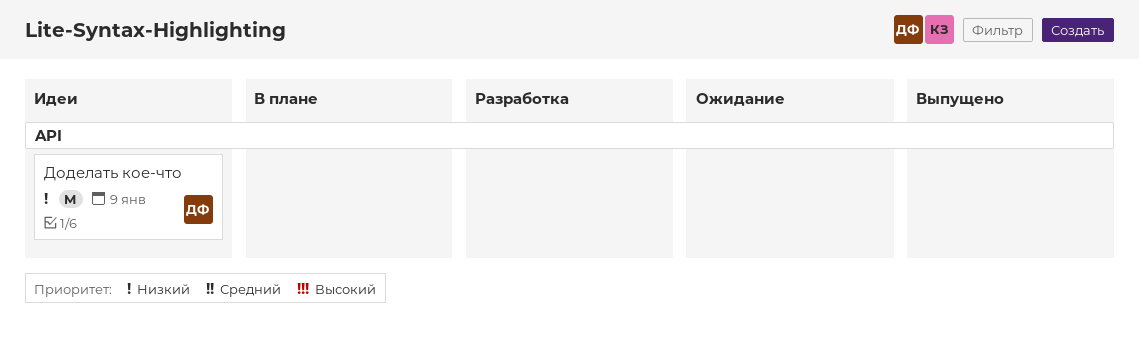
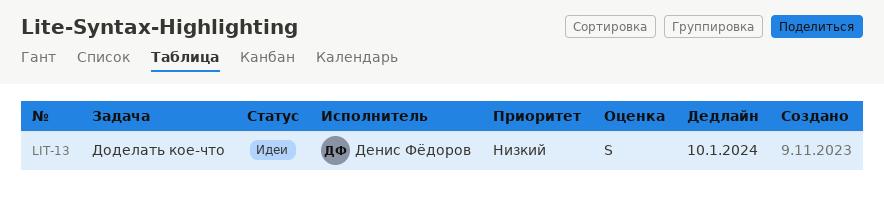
Доделать кое-что, estimate: M -> S
Доделать кое-что, due: Jan 9 -> Jan 10

